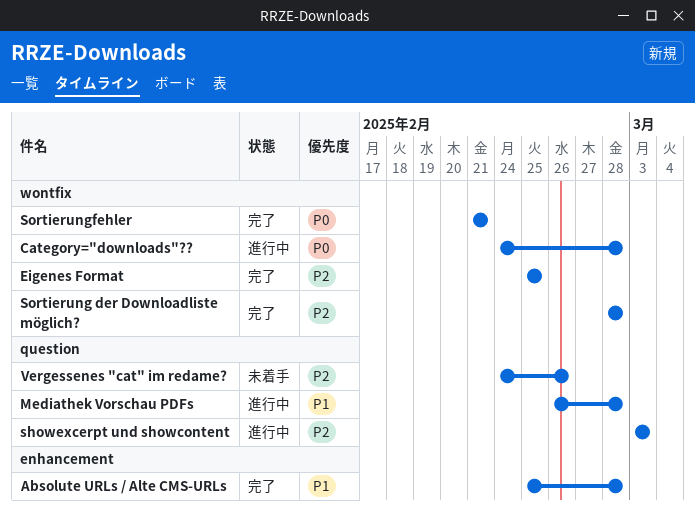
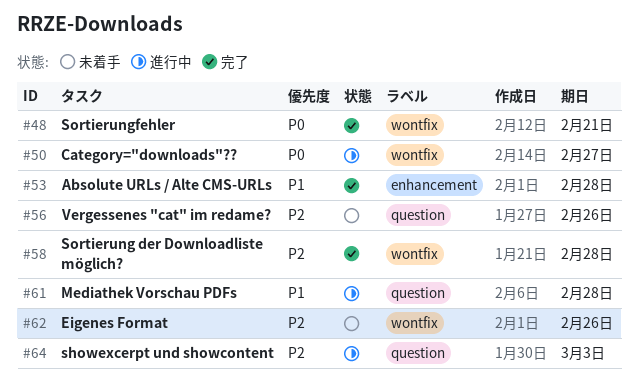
Category="downloads"??, due: Feb 28 -> Feb 27
Eigenes Format, status: 完了 -> 未着手
Eigenes Format, due: Feb 25 -> Feb 26

